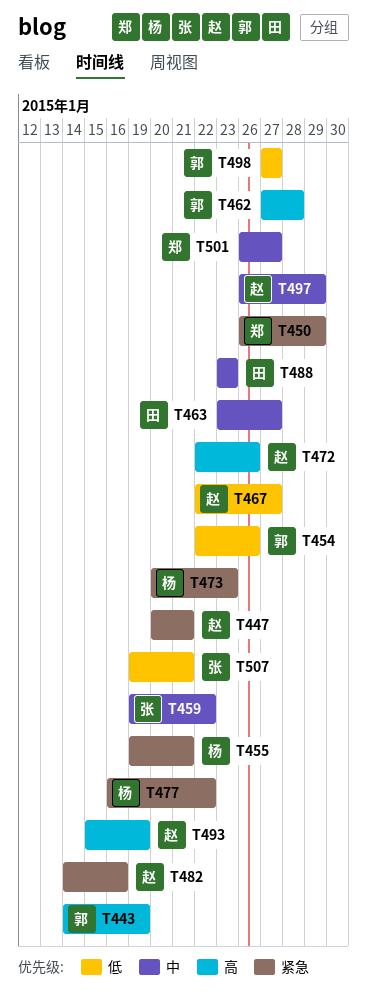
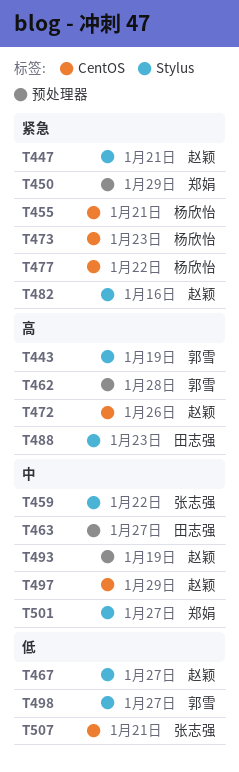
T454: present -> none
T488, priority: 中 -> 高
T493, priority: 高 -> 中

